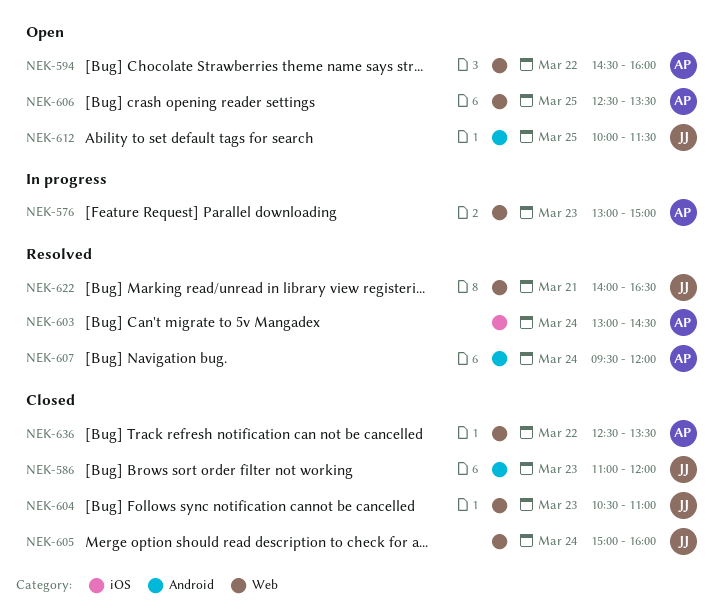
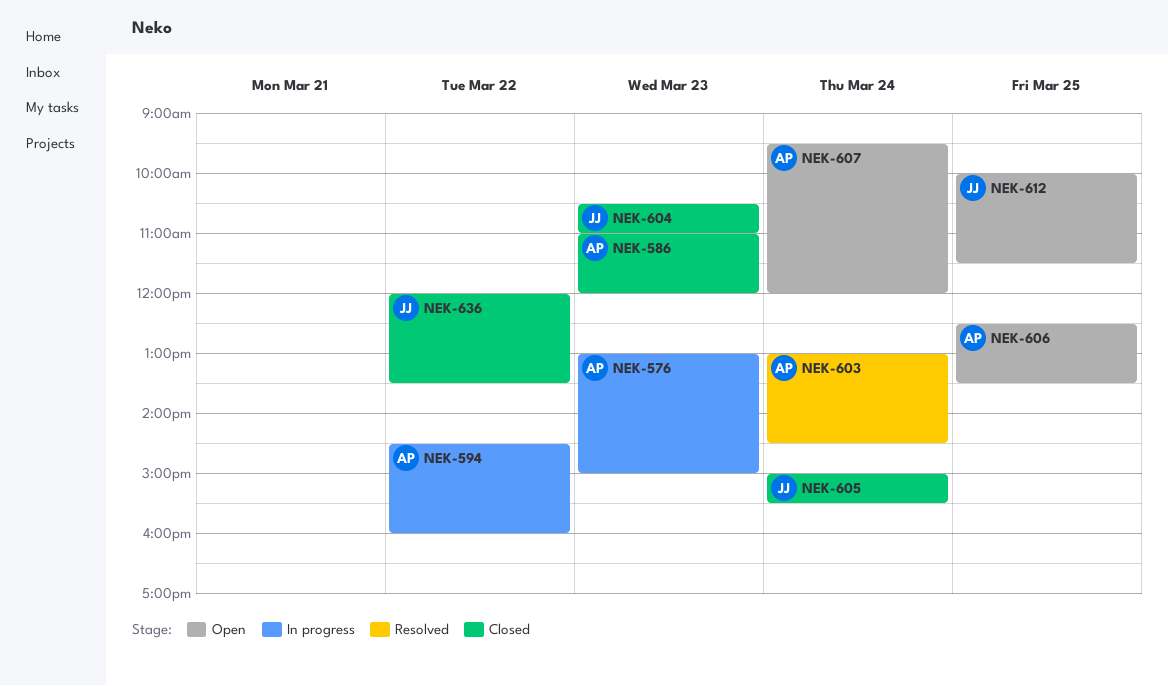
NEK-586, owner: JJ -> AP
NEK-594, status: Open -> In progress
NEK-605, ends: 16:00 -> 15:30
NEK-607, status: Resolved -> Open
NEK-622: present -> none
NEK-636, owner: AP -> JJ
NEK-636, begins: 12:30 -> 12:00

